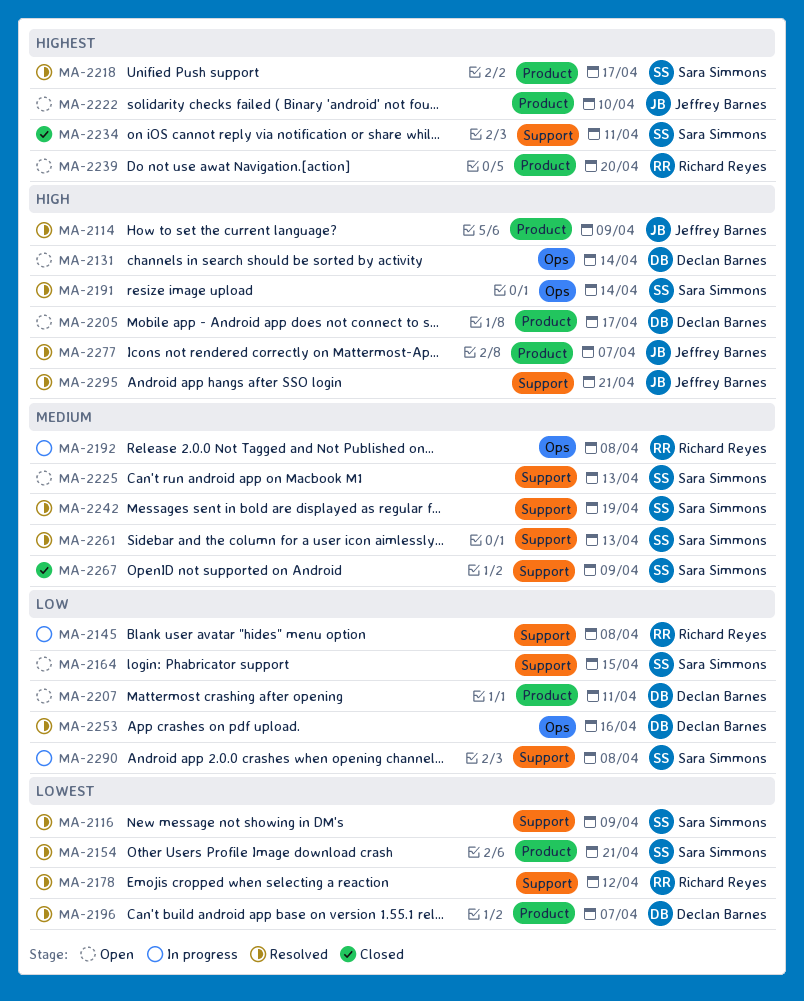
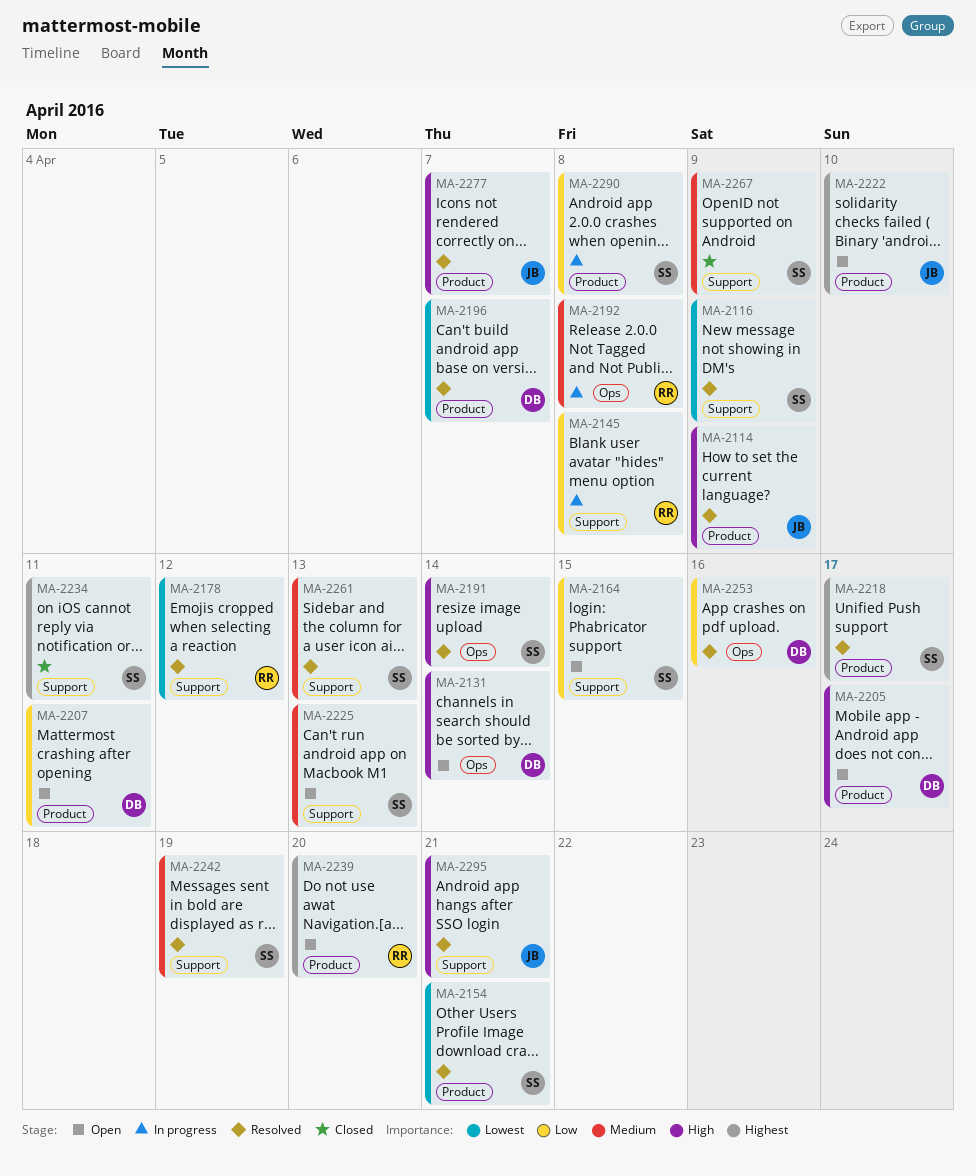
MA-2290, label: Support -> Product

